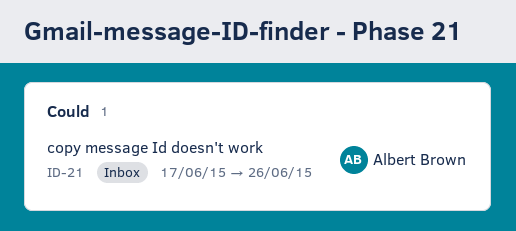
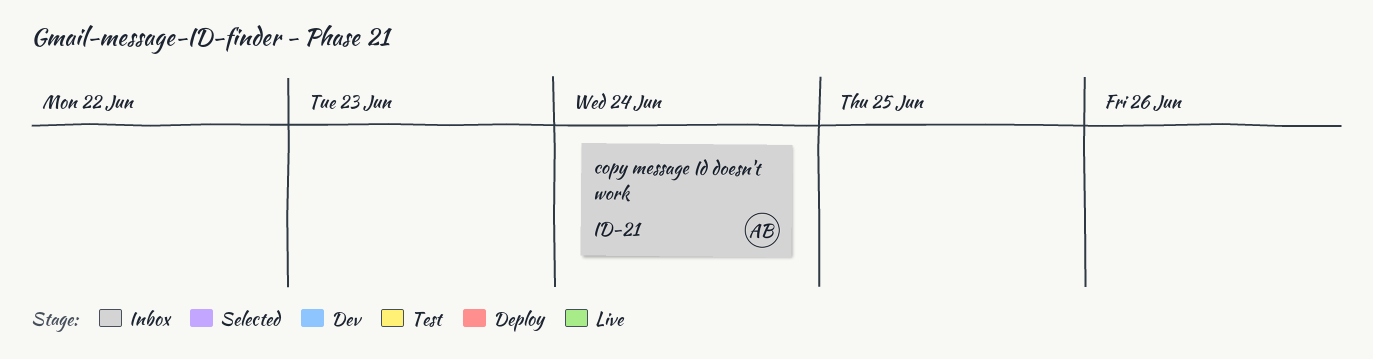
ID-21, due: Jun 26 -> Jun 24

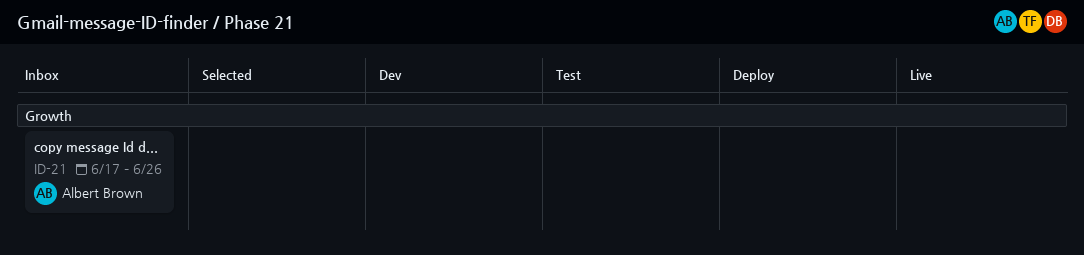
ID-21, due: Jun 24 -> Jun 26

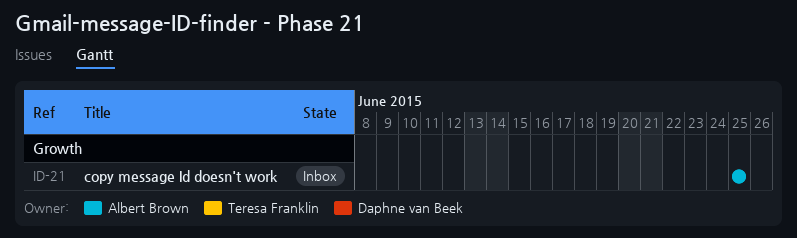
ID-21, start: Jun 17 -> Jun 25
ID-21, due: Jun 26 -> Jun 25

